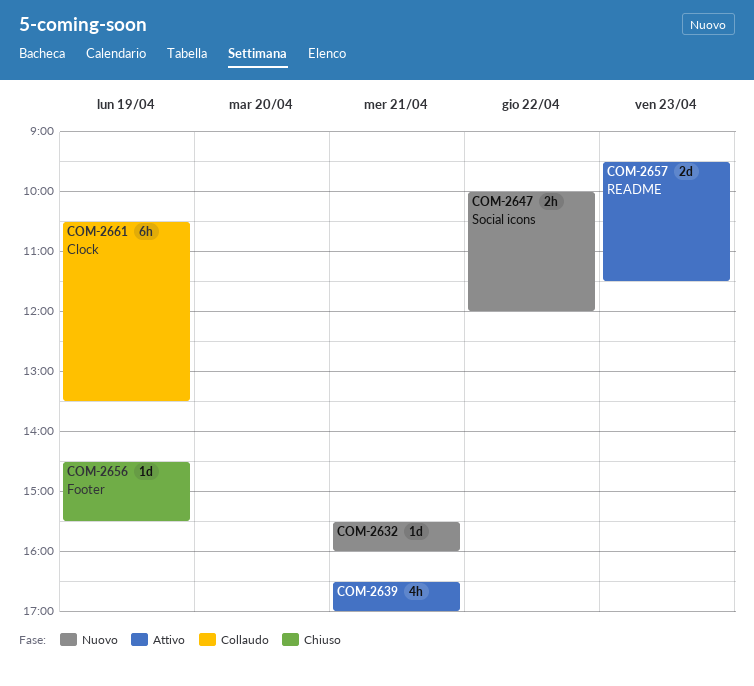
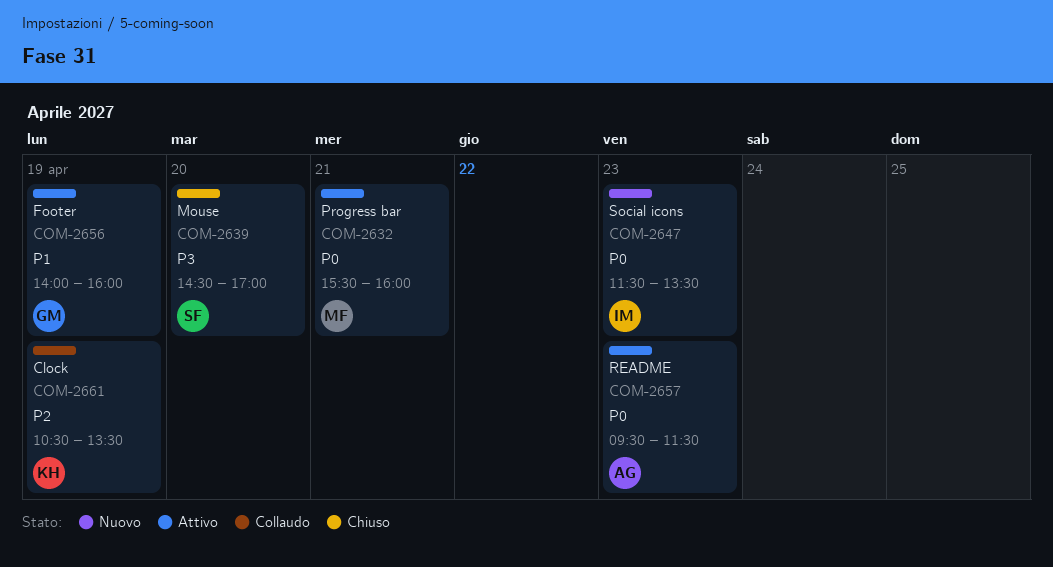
COM-2632, status: Nuovo -> Attivo
COM-2639, status: Attivo -> Chiuso
COM-2639, day: Apr 21 -> Apr 20
COM-2639, begins: 16:30 -> 14:30
COM-2647, day: Apr 22 -> Apr 23
COM-2647, begins: 10:00 -> 11:30
COM-2647, ends: 12:00 -> 13:30
COM-2656, status: Chiuso -> Attivo
COM-2656, begins: 14:30 -> 14:00
COM-2656, ends: 15:30 -> 16:00

